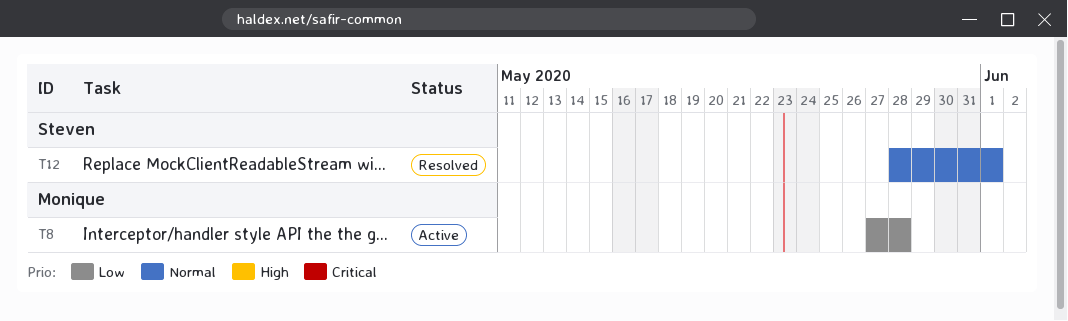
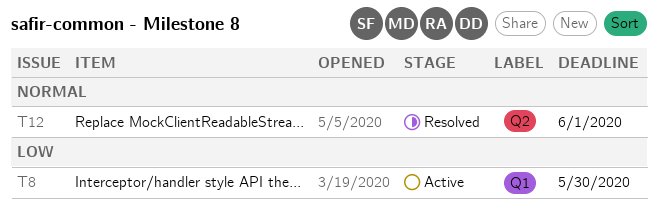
T8, due: May 28 -> May 30

